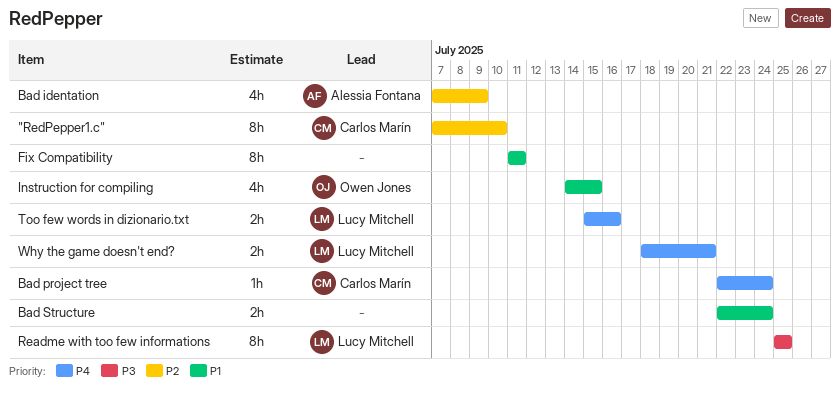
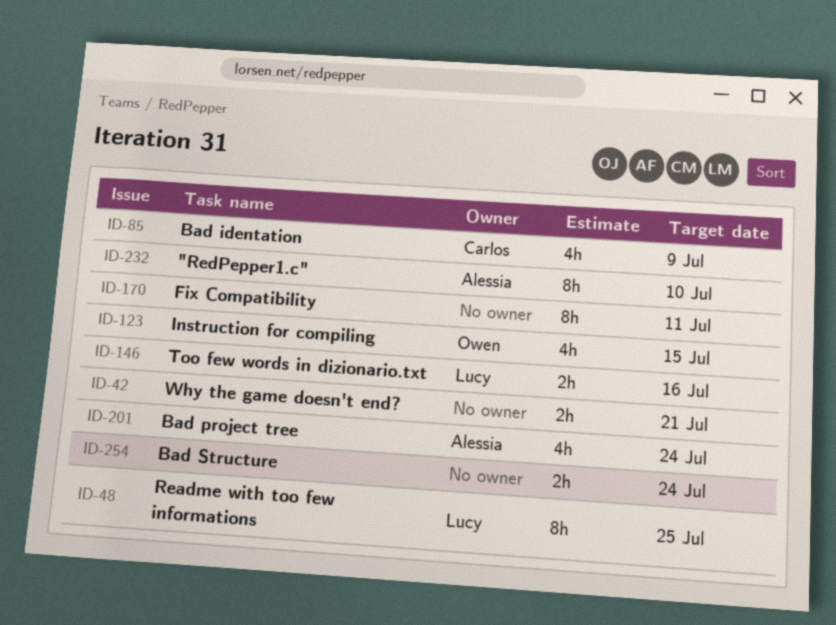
"RedPepper1.c", owner: Carlos Marín -> Alessia Fontana
Bad identation, owner: Alessia Fontana -> Carlos Marín
Bad project tree, owner: Carlos Marín -> Alessia Fontana
Bad project tree, estimate: 1h -> 4h
Why the game doesn't end?, owner: Lucy Mitchell -> none

